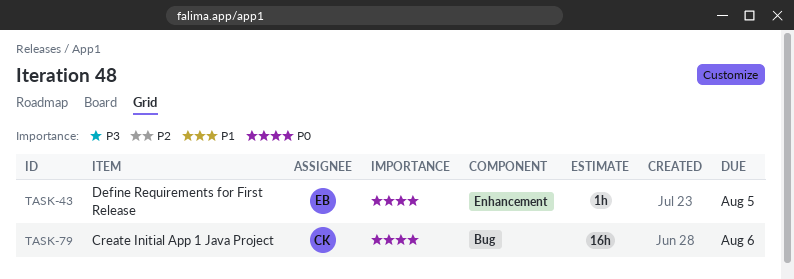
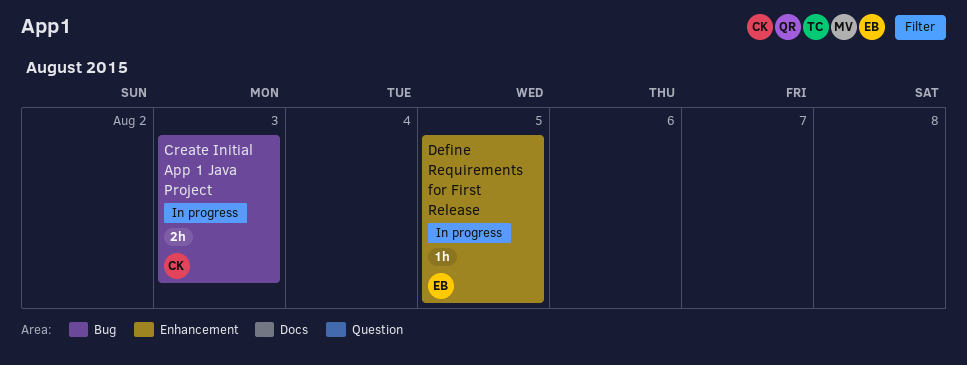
Create Initial App 1 Java Project, estimate: 16h -> 2h
Create Initial App 1 Java Project, due: Aug 6 -> Aug 3

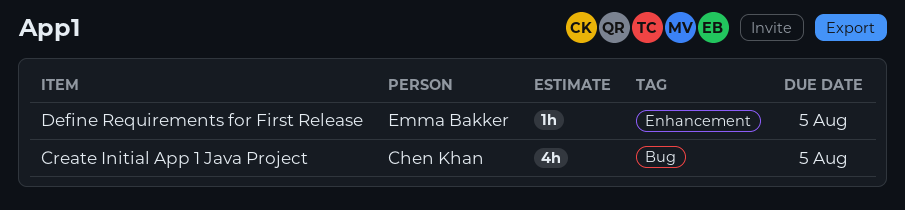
Create Initial App 1 Java Project, estimate: 2h -> 4h
Create Initial App 1 Java Project, due: Aug 3 -> Aug 5

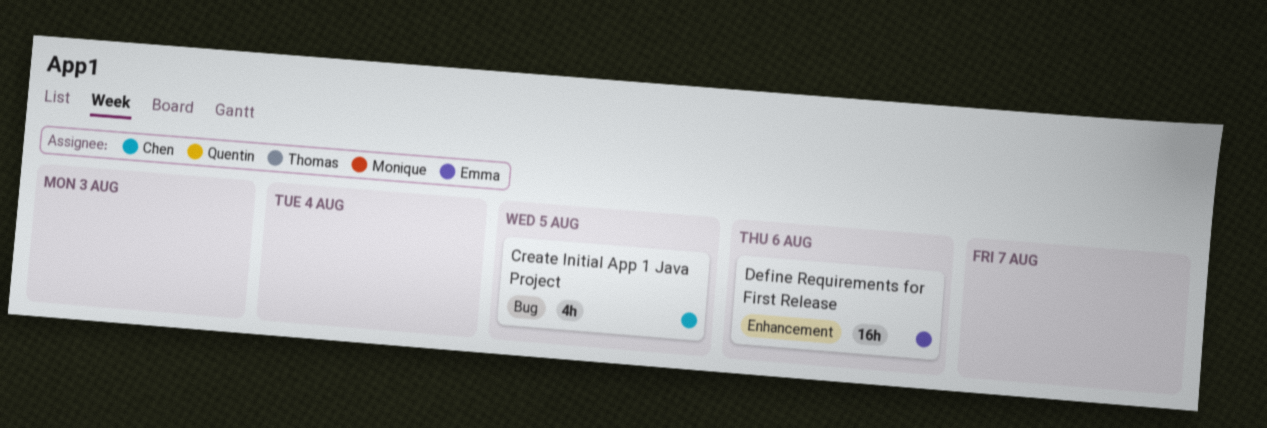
Define Requirements for First Release, estimate: 1h -> 16h
Define Requirements for First Release, due: Aug 5 -> Aug 6

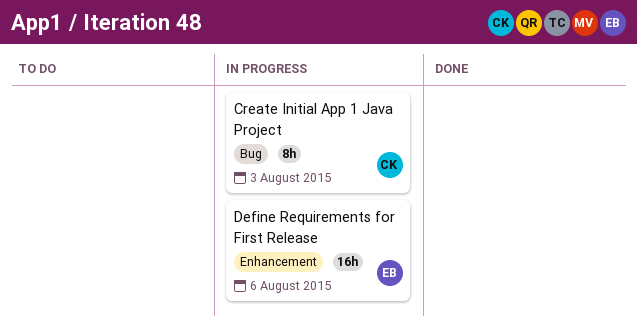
Create Initial App 1 Java Project, estimate: 4h -> 8h
Create Initial App 1 Java Project, due: Aug 5 -> Aug 3

